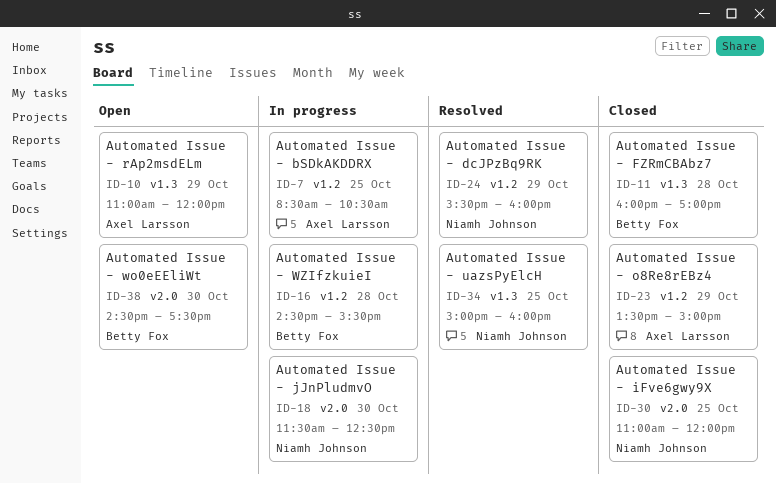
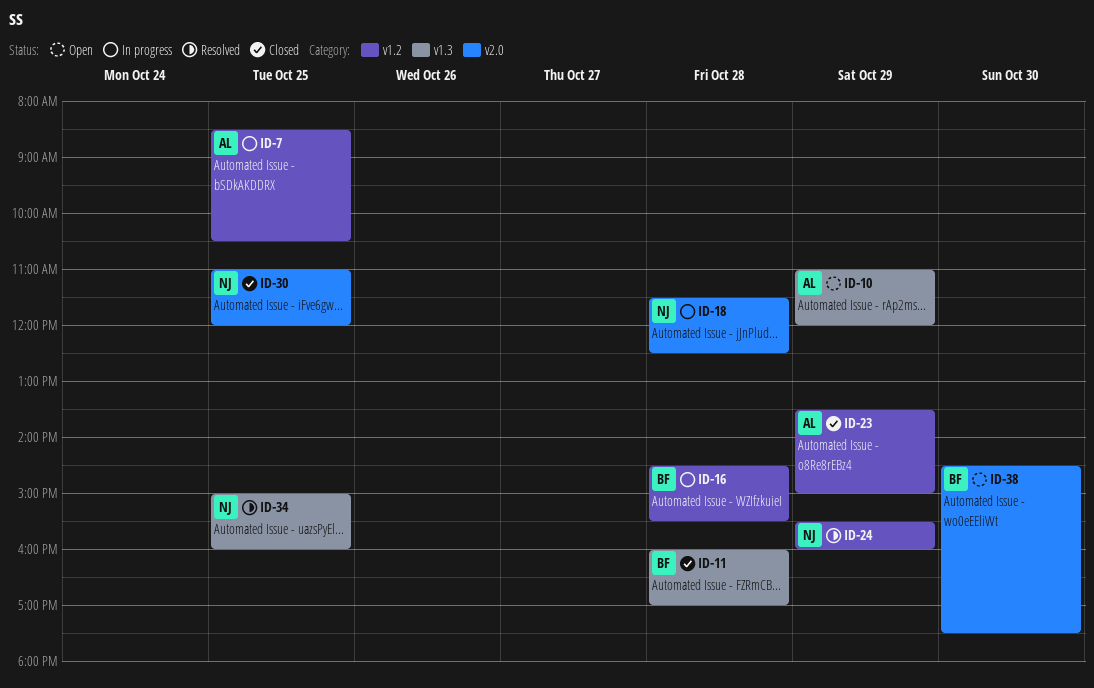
ID-18, day: Oct 30 -> Oct 28

